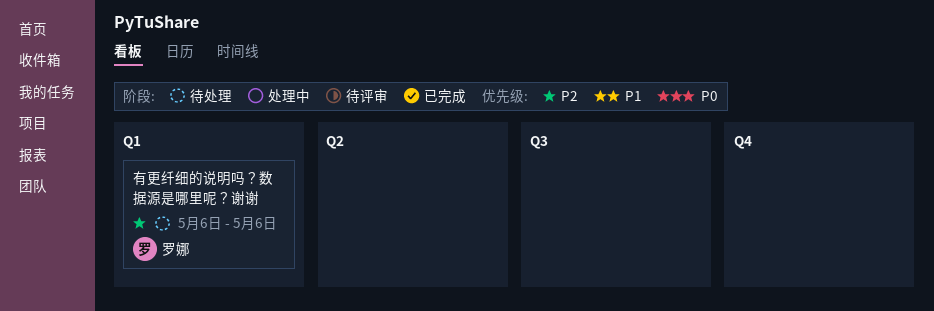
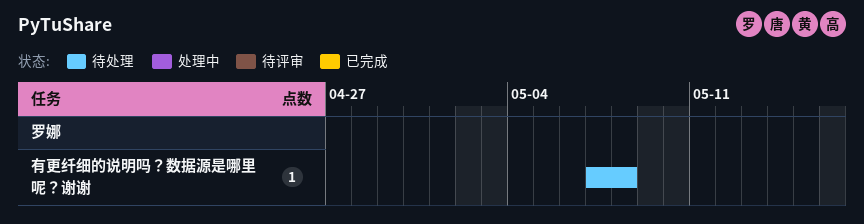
有更纤细的说明吗？数据源是哪里呢？谢谢, start: May 6 -> May 7
有更纤细的说明吗？数据源是哪里呢？谢谢, due: May 6 -> May 8

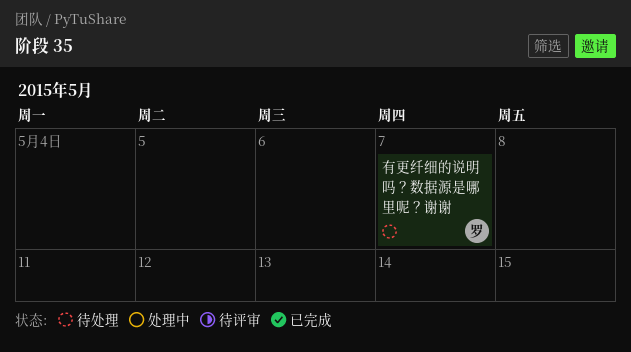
有更纤细的说明吗？数据源是哪里呢？谢谢, due: May 8 -> May 7

